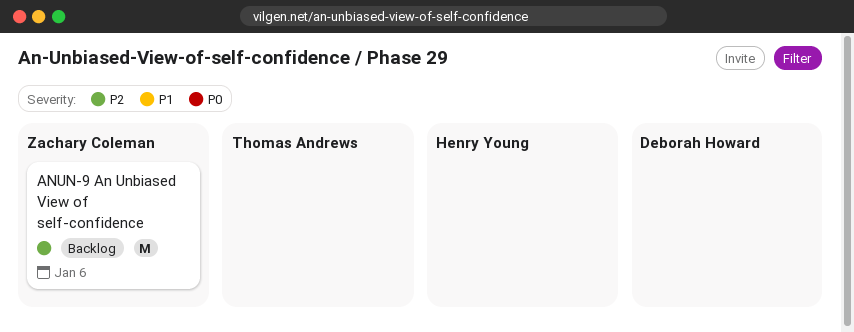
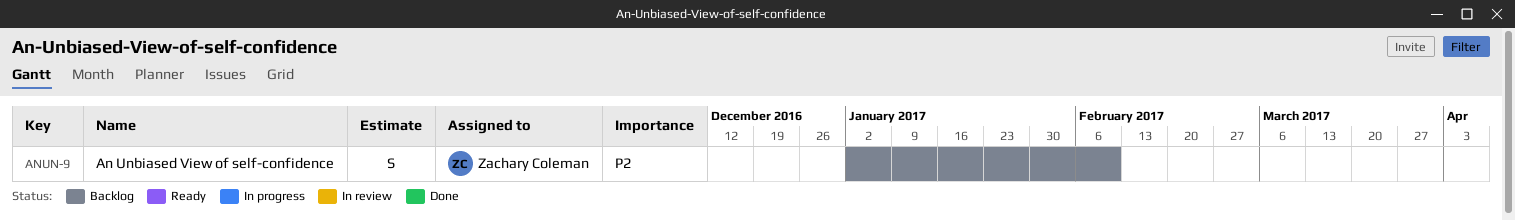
ANUN-9, estimate: M -> S
ANUN-9, due: Jan 6 -> Feb 10

